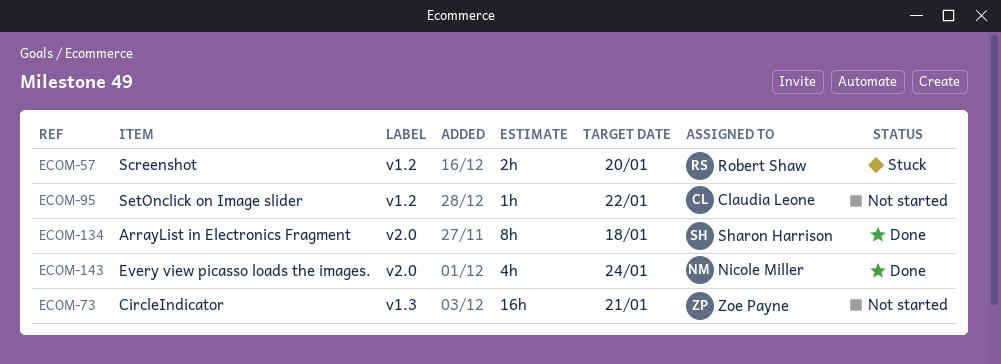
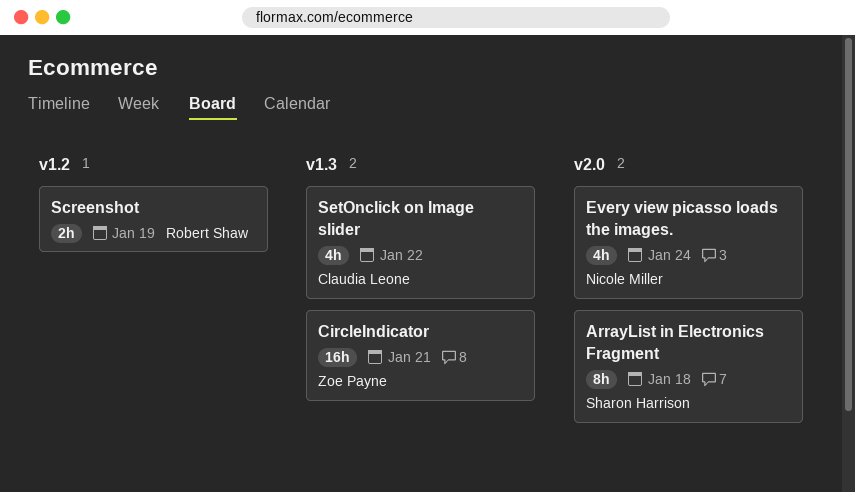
Screenshot, due: Jan 20 -> Jan 19
SetOnclick on Image slider, label: v1.2 -> v1.3
SetOnclick on Image slider, estimate: 1h -> 4h

